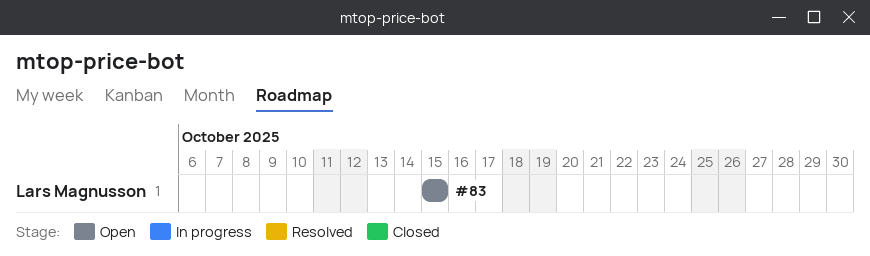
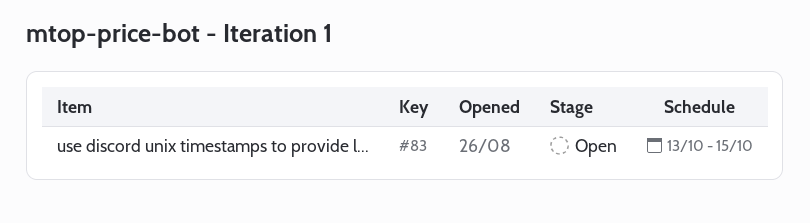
#83, start: Oct 15 -> Oct 13

